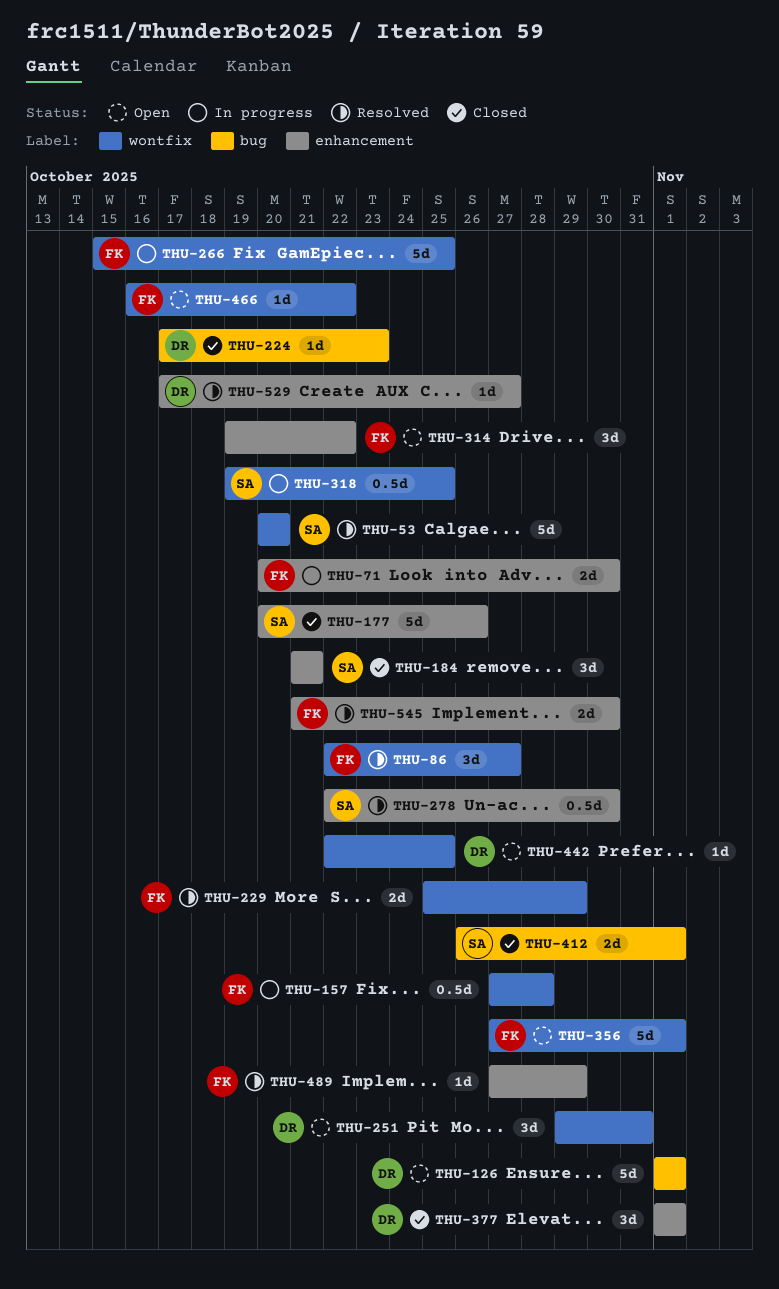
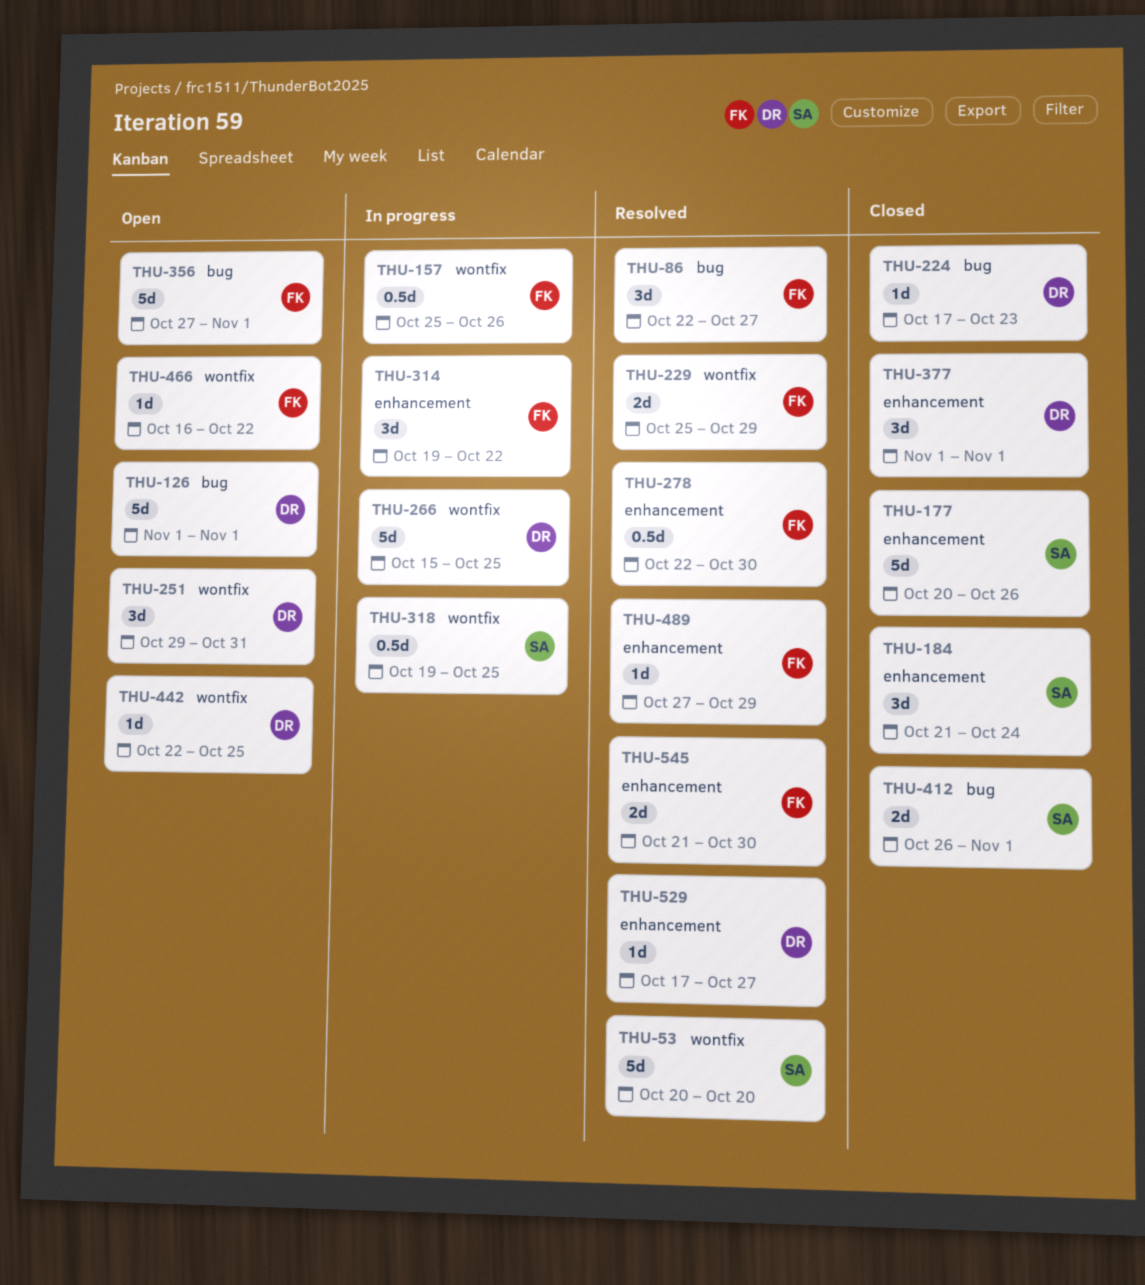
THU-71: present -> none
THU-86, label: wontfix -> bug
THU-157, start: Oct 27 -> Oct 25
THU-157, due: Oct 28 -> Oct 26
THU-184, due: Oct 21 -> Oct 24
THU-266, owner: FK -> DR
THU-278, owner: SA -> FK
THU-314, status: Open -> In progress
THU-356, label: wontfix -> bug

